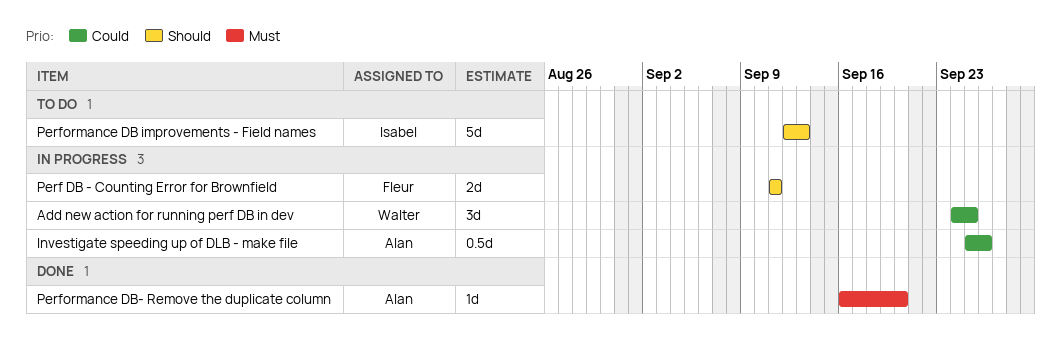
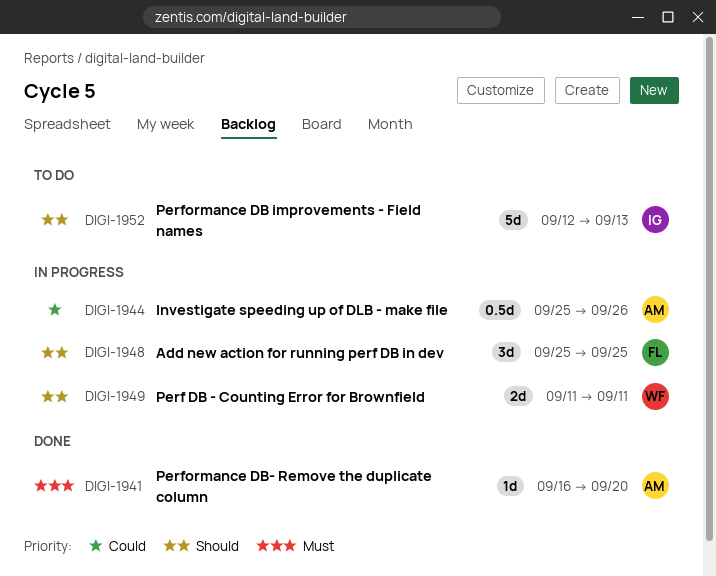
Add new action for running perf DB in dev, owner: Walter -> Fleur
Add new action for running perf DB in dev, priority: Could -> Should
Add new action for running perf DB in dev, start: Sep 24 -> Sep 25
Perf DB - Counting Error for Brownfield, owner: Fleur -> Walter

